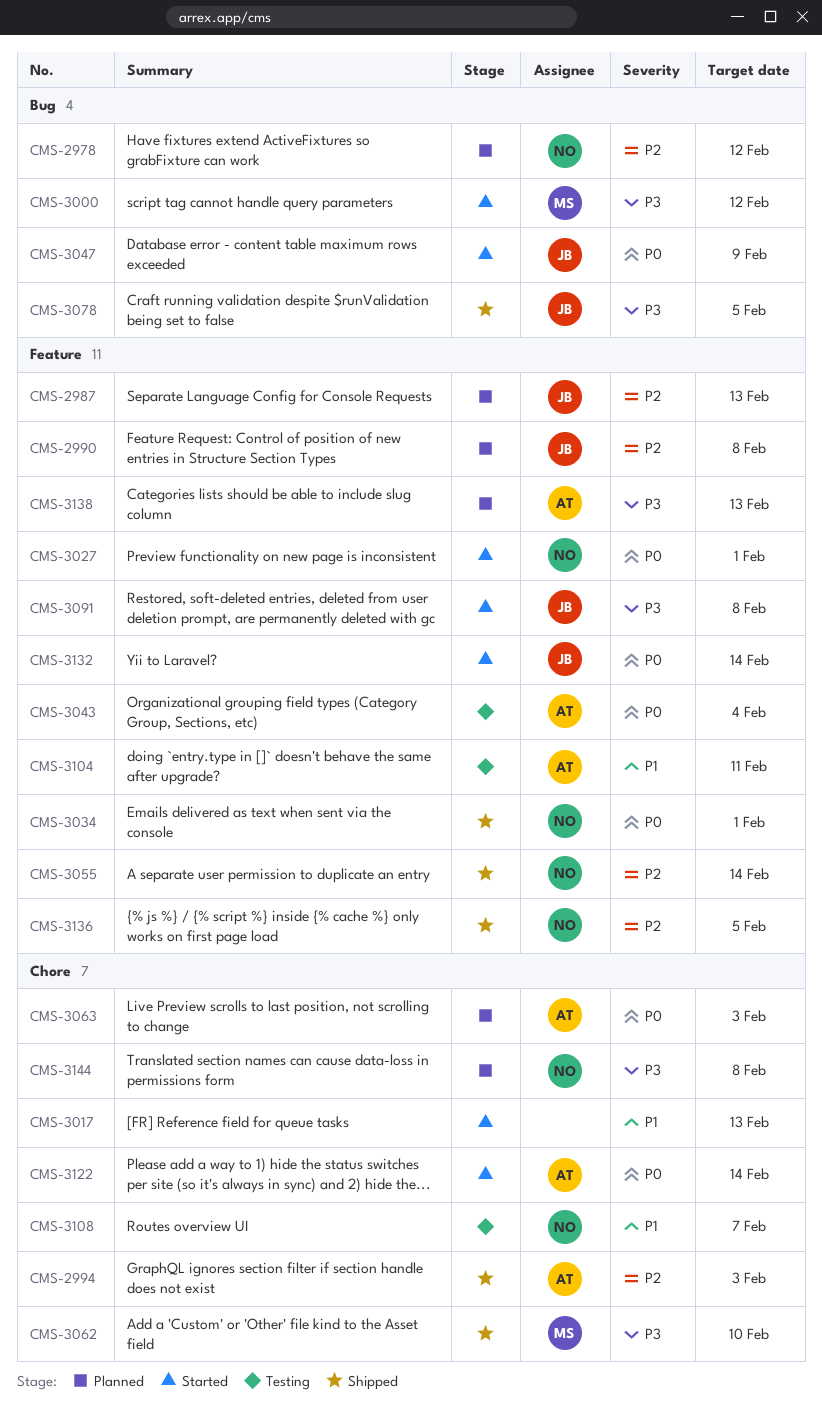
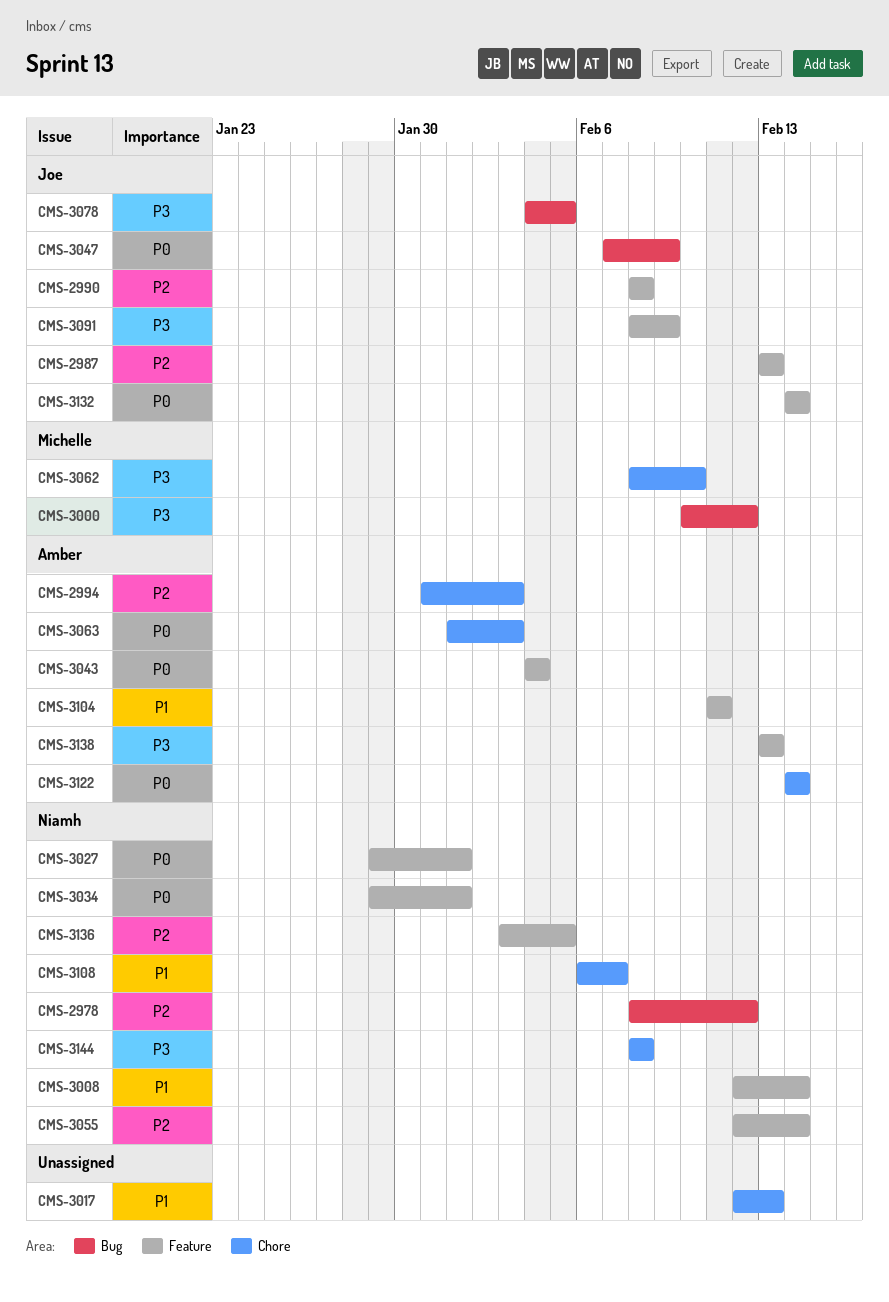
CMS-3008: none -> present
CMS-3091, due: Feb 8 -> Feb 9

